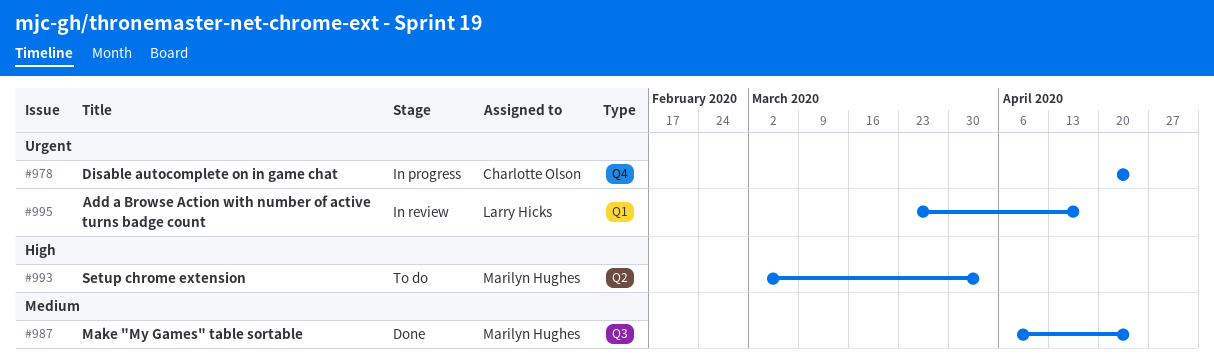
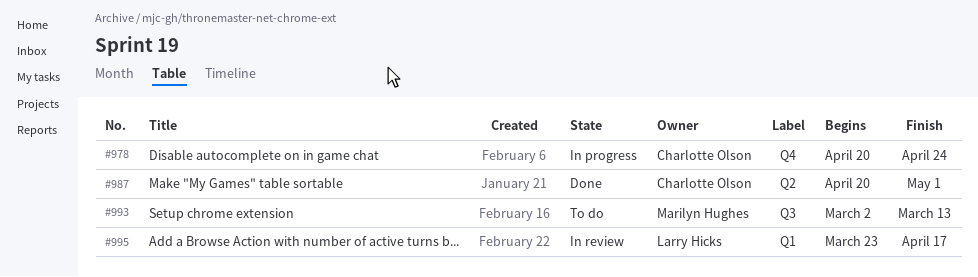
#987, owner: Marilyn Hughes -> Charlotte Olson
#987, label: Q3 -> Q2
#987, start: Apr 6 -> Apr 20
#987, due: Apr 24 -> May 1
#993, label: Q2 -> Q3
#993, due: Apr 3 -> Mar 13

